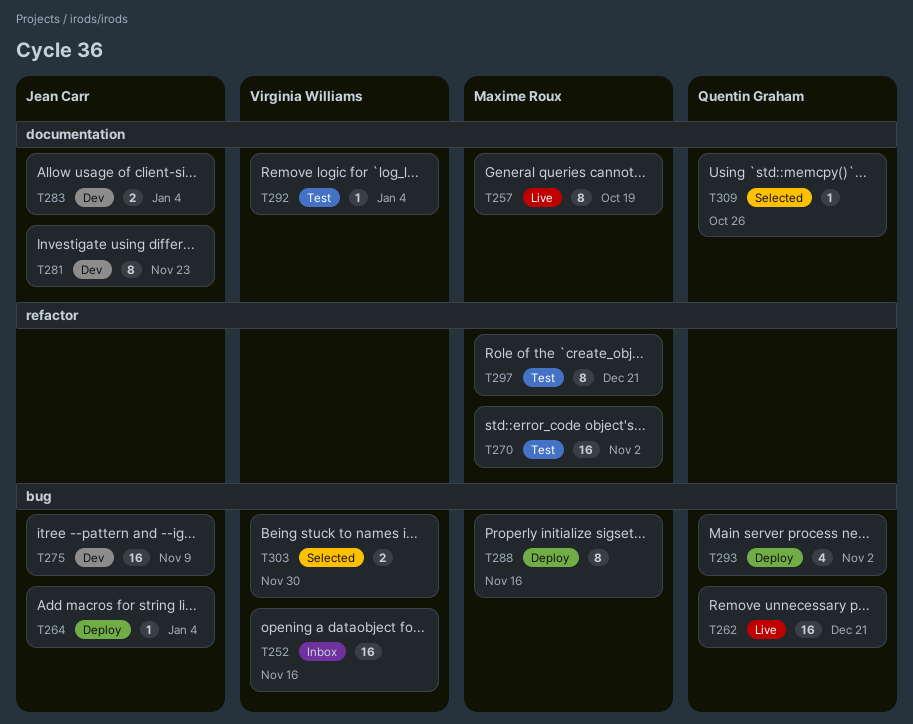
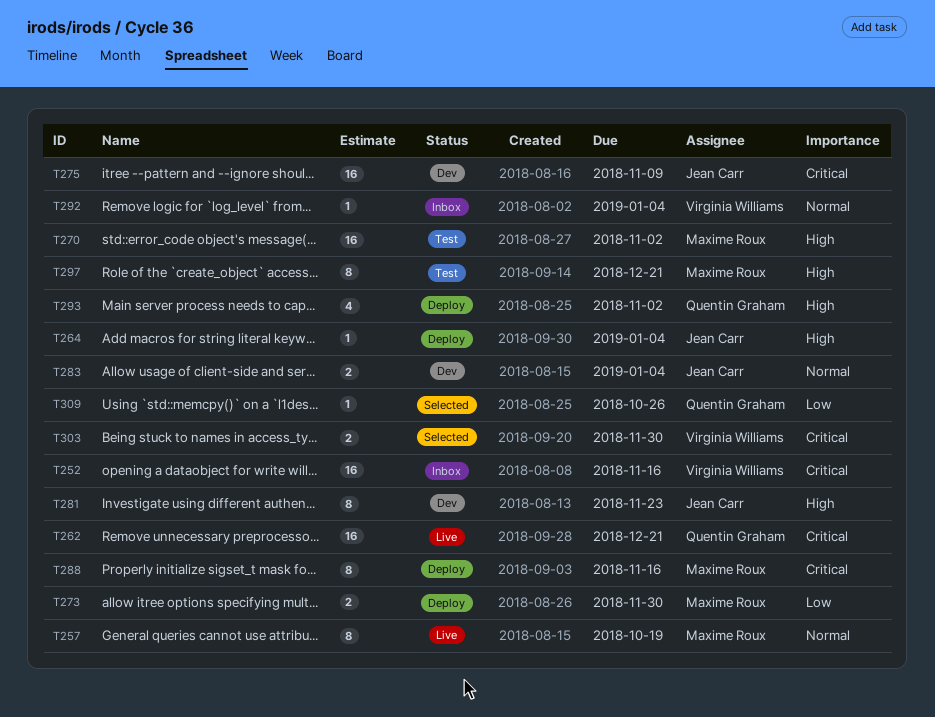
T273: none -> present
T292, status: Test -> Inbox

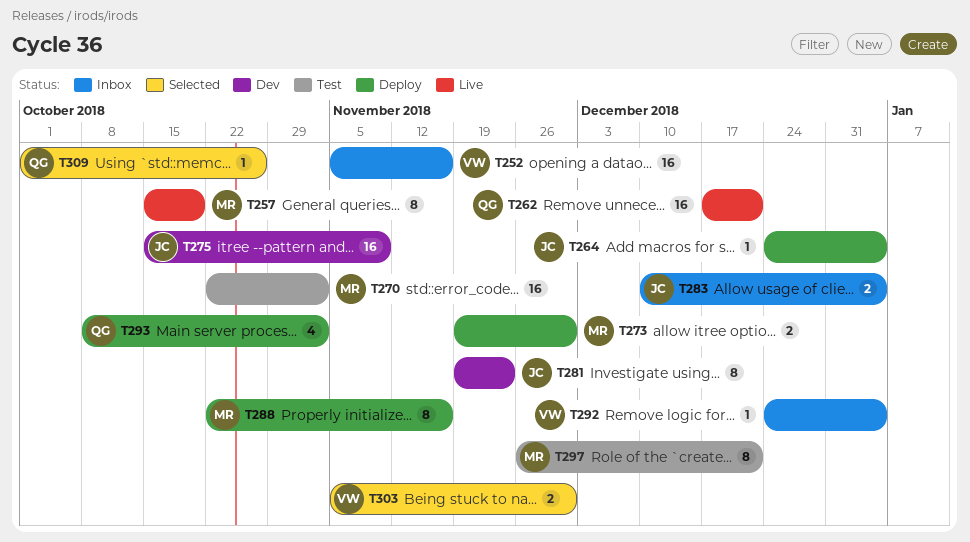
T283, status: Dev -> Inbox

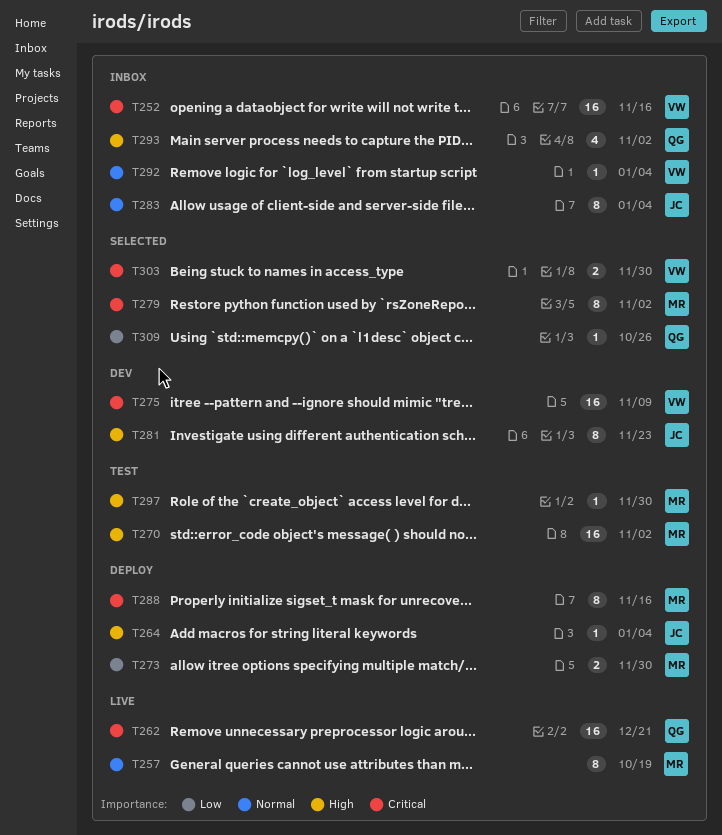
T275, owner: JC -> VW
T279: none -> present
T283, estimate: 2 -> 8
T293, status: Deploy -> Inbox
T297, estimate: 8 -> 1
T297, due: Dec 21 -> Nov 30

